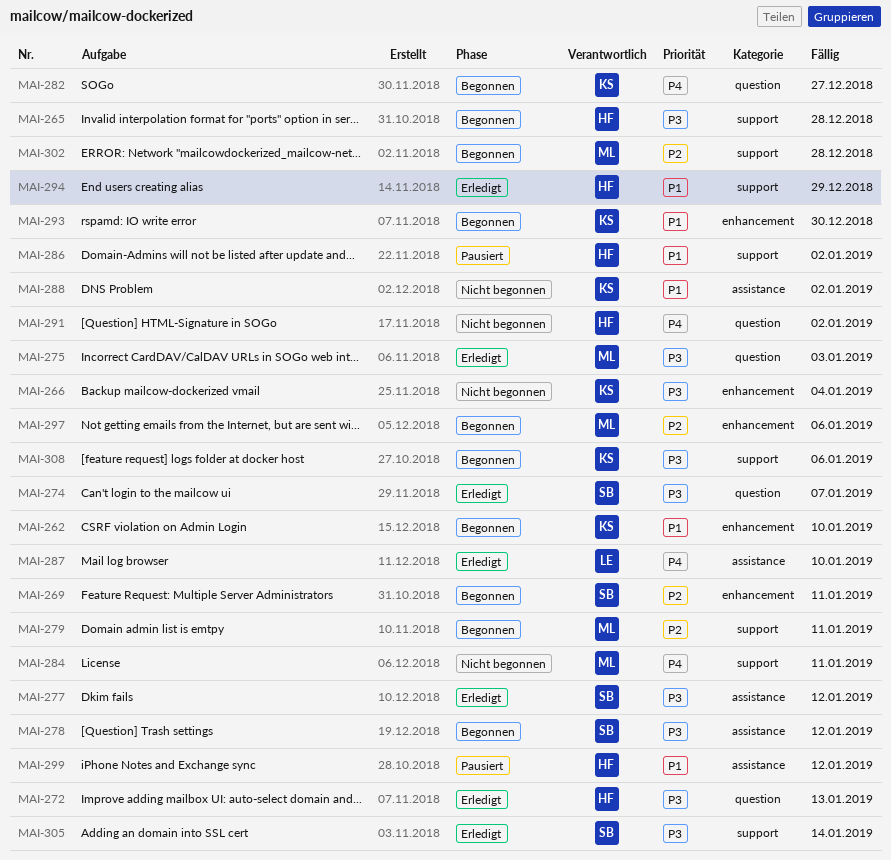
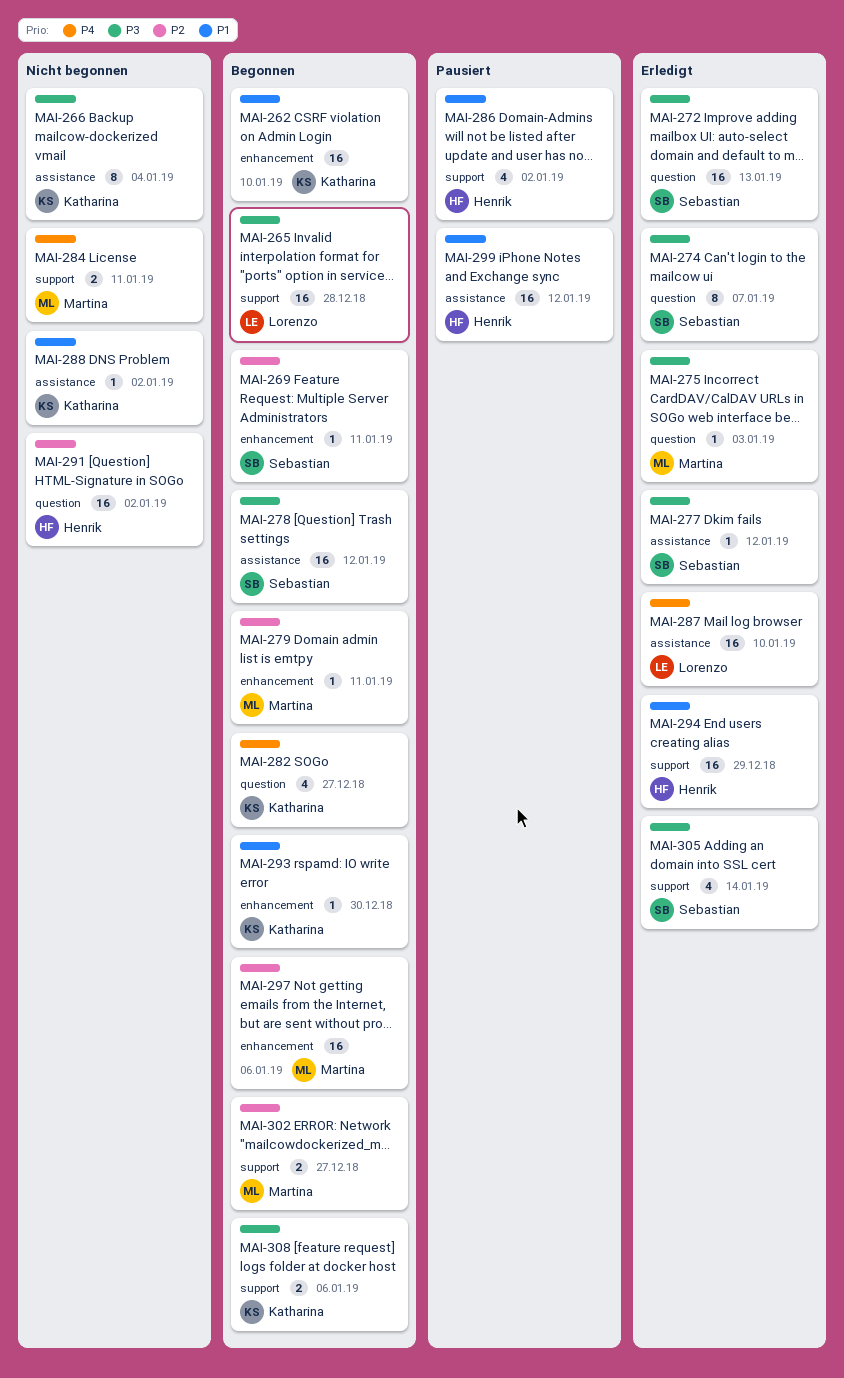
MAI-265, owner: Henrik -> Lorenzo
MAI-266, label: enhancement -> assistance
MAI-272, owner: Henrik -> Sebastian
MAI-279, label: support -> enhancement
MAI-291, priority: P4 -> P2
MAI-302, due: Dec 28 -> Dec 27

